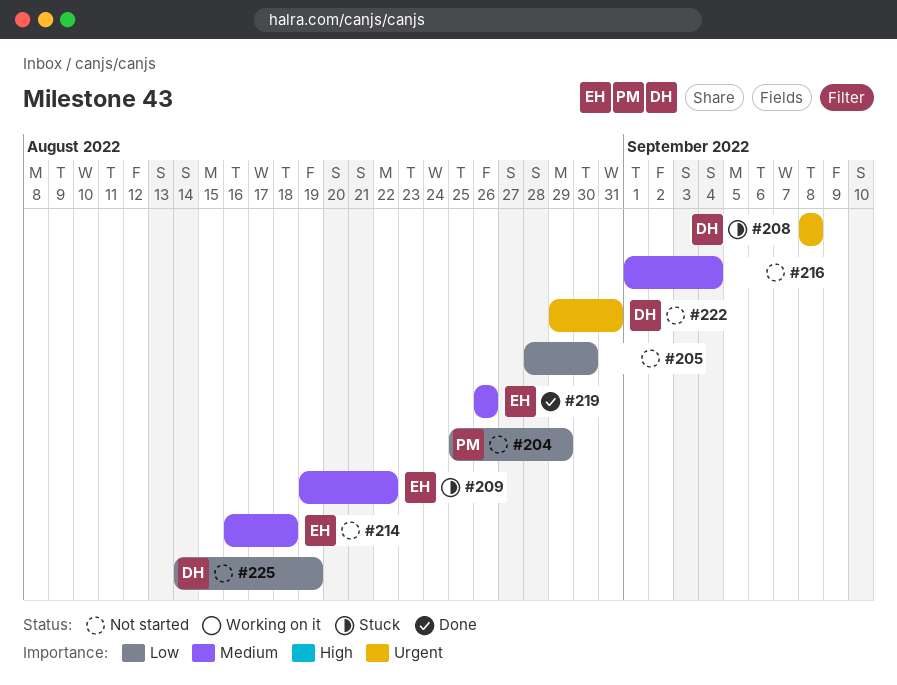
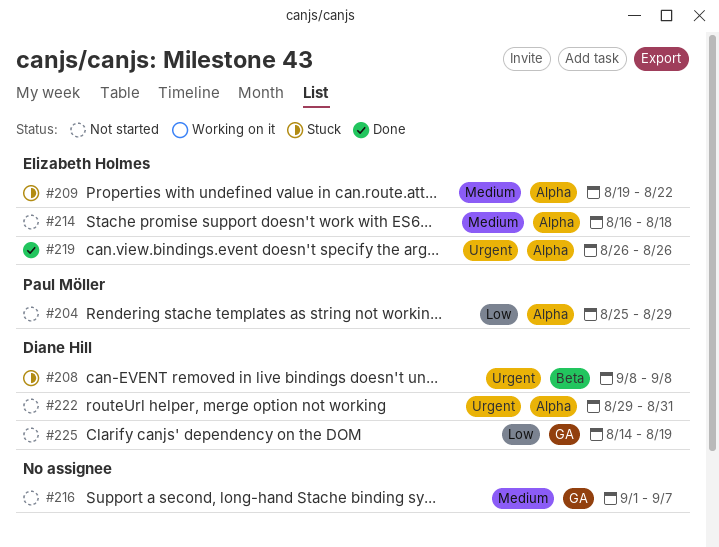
#205: present -> none
#216, due: Sep 4 -> Sep 7
#219, priority: Medium -> Urgent

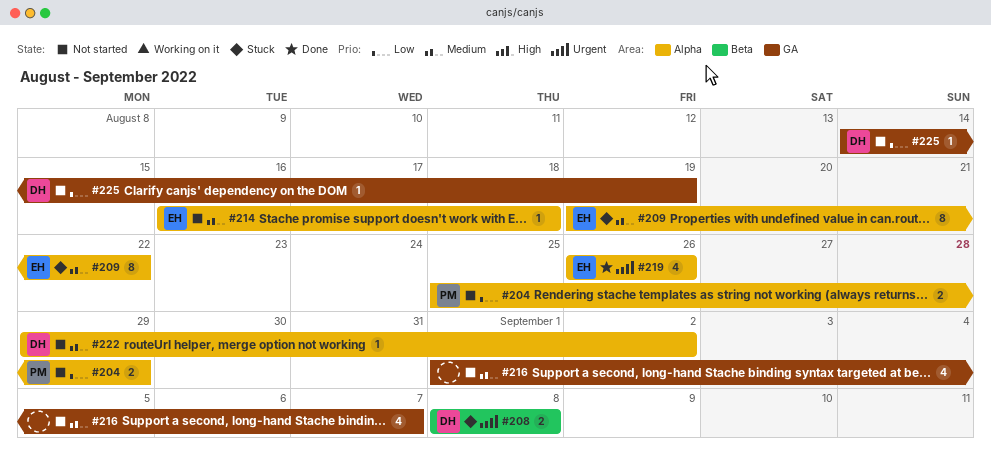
#222, priority: Urgent -> Medium
#222, due: Aug 31 -> Sep 2

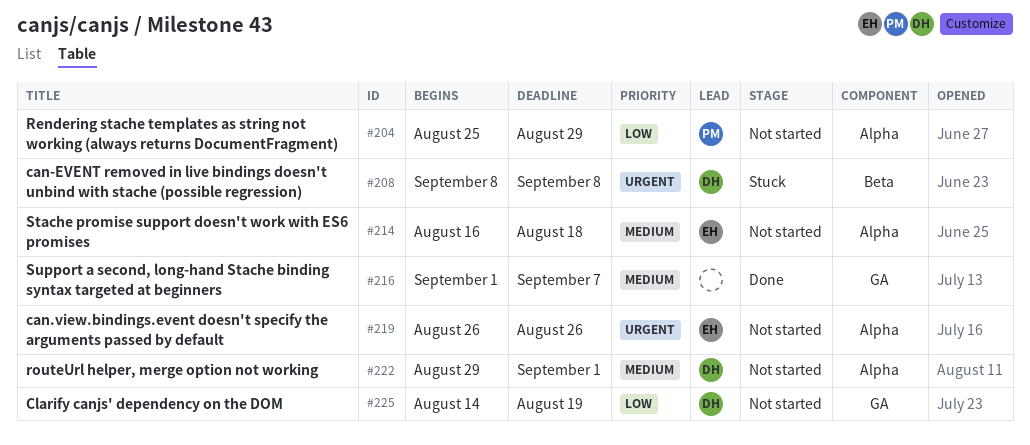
#209: present -> none
#216, status: Not started -> Done
#219, status: Done -> Not started
#222, due: Sep 2 -> Sep 1

